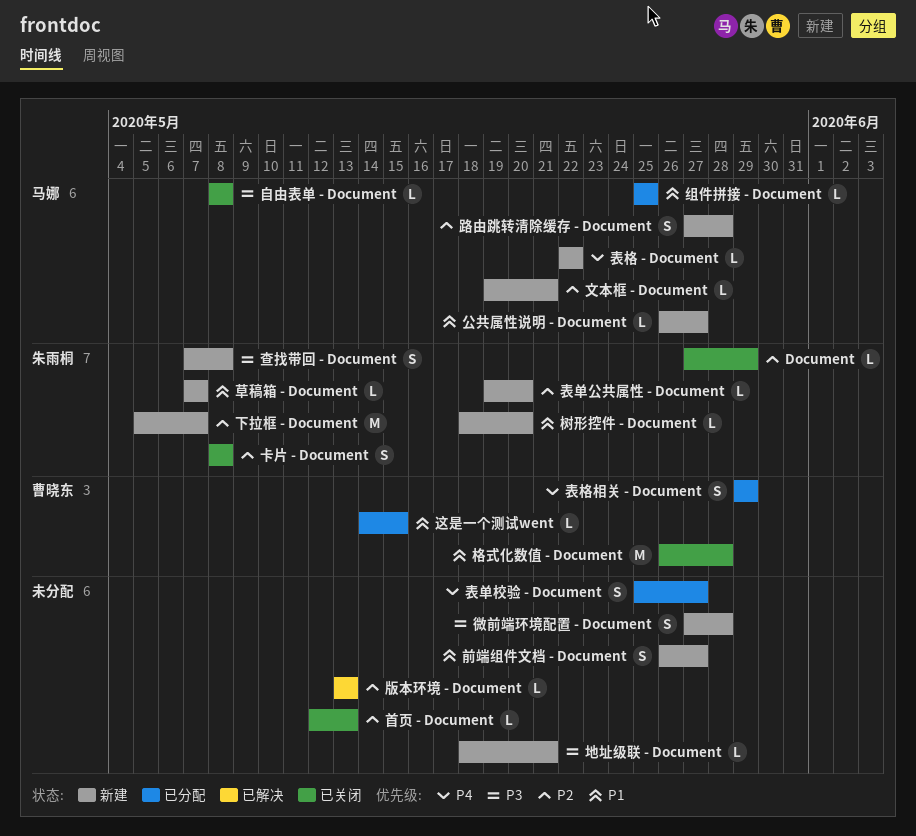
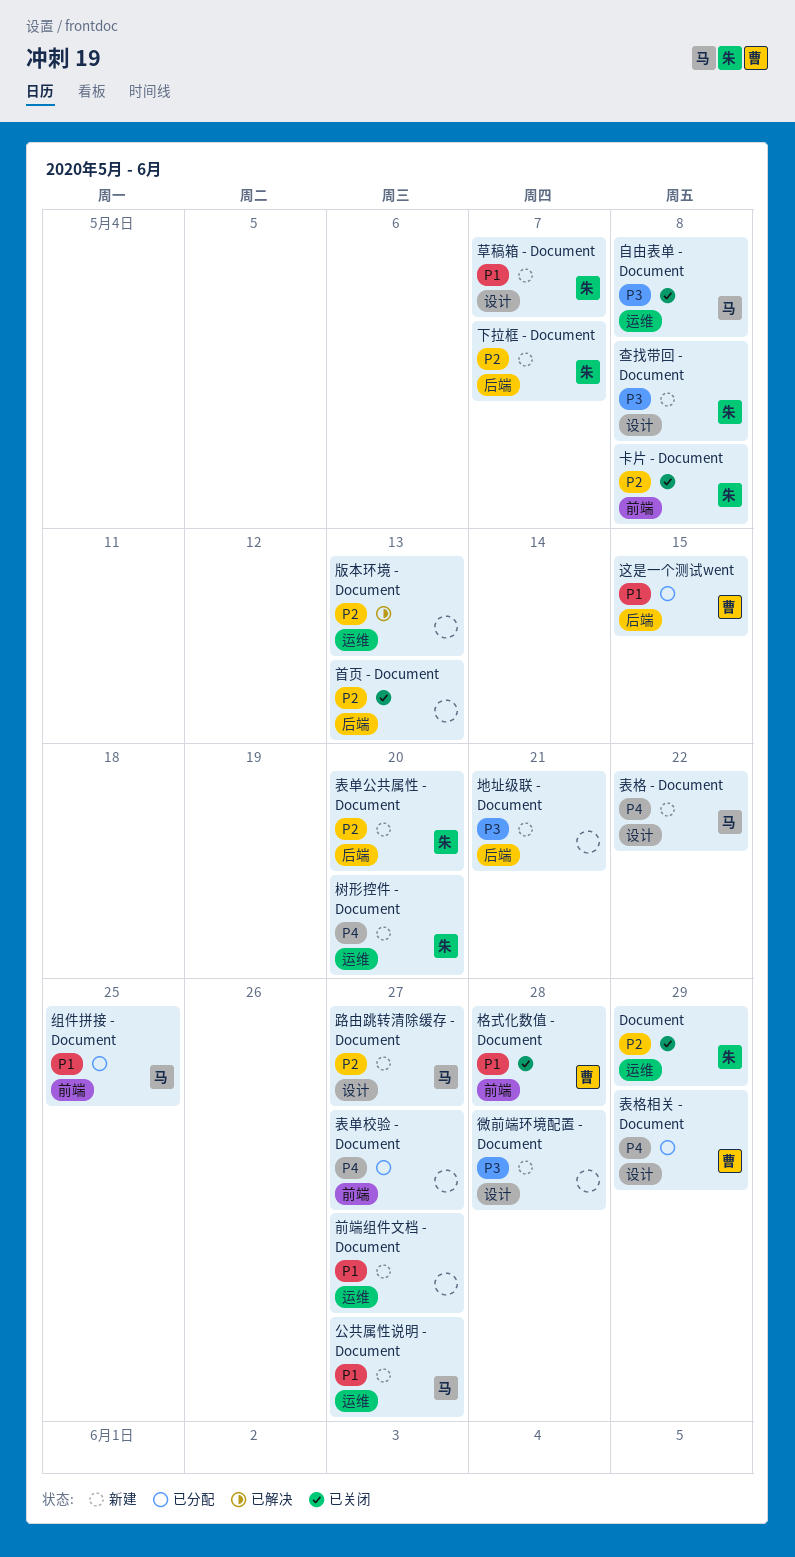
文本框 - Document: present -> none
树形控件 - Document, priority: P1 -> P4
路由跳转清除缓存 - Document, due: May 28 -> May 27

